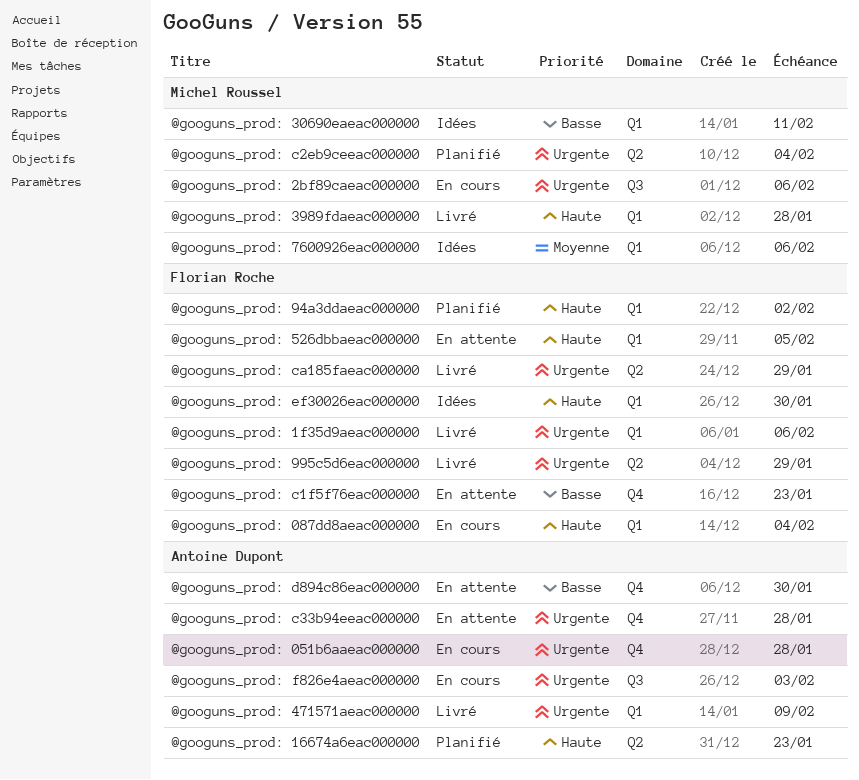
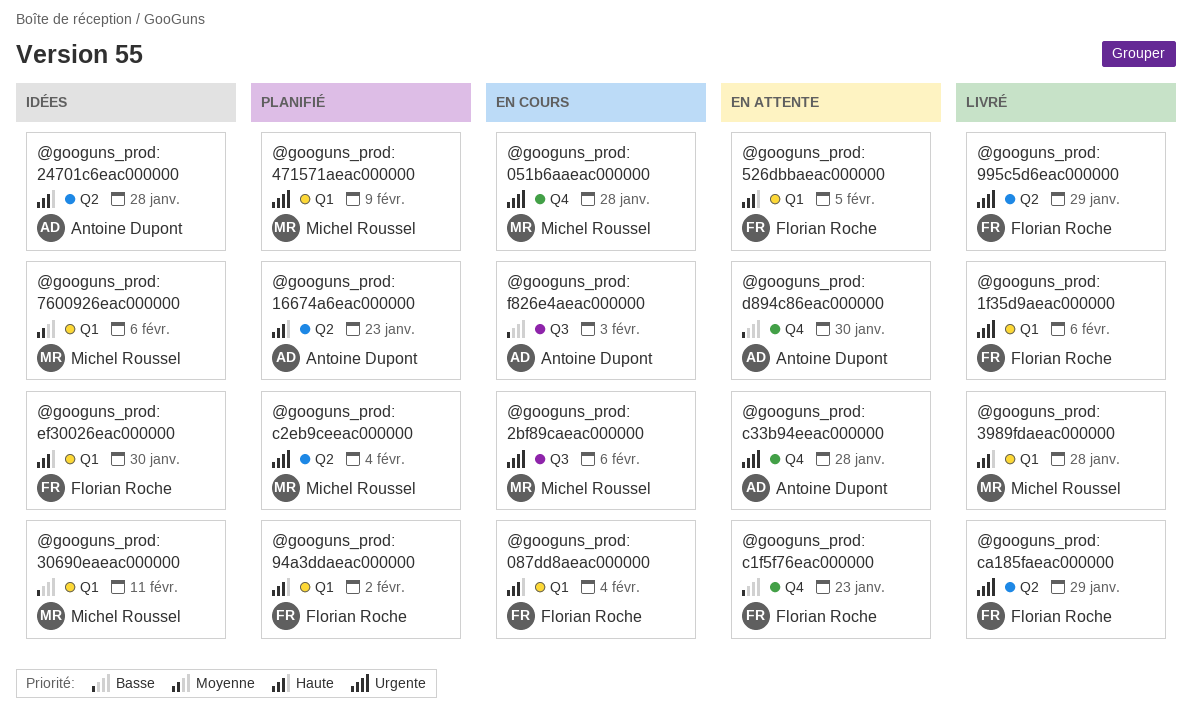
@googuns_prod: 051b6aaeac000000, owner: Antoine Dupont -> Michel Roussel
@googuns_prod: 24701c6eac000000: none -> present
@googuns_prod: 471571aeac000000, status: Livré -> Planifié
@googuns_prod: 471571aeac000000, owner: Antoine Dupont -> Michel Roussel
@googuns_prod: f826e4aeac000000, priority: Urgente -> Basse

